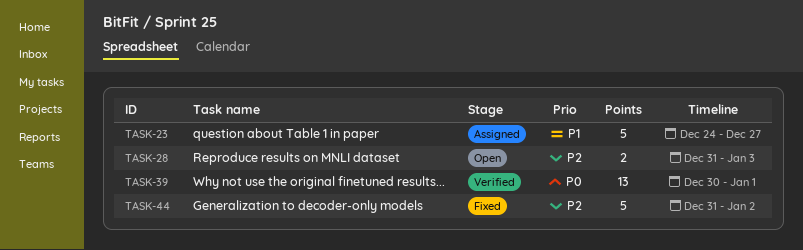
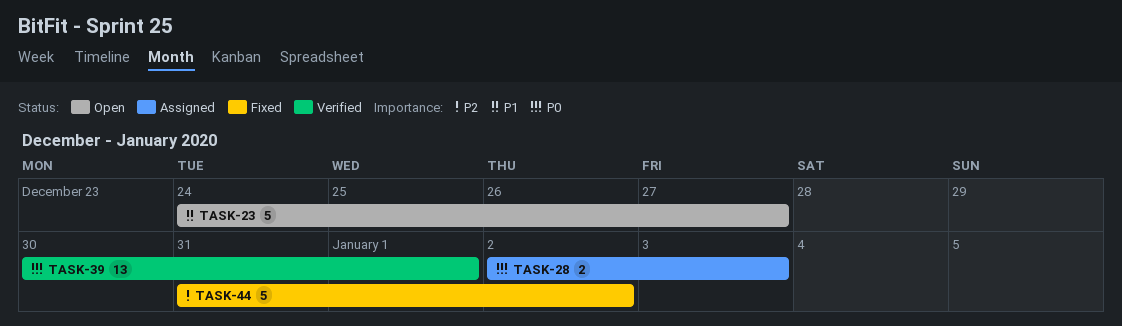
TASK-23, status: Assigned -> Open
TASK-28, status: Open -> Assigned
TASK-28, priority: P2 -> P0
TASK-28, start: Dec 31 -> Jan 2

